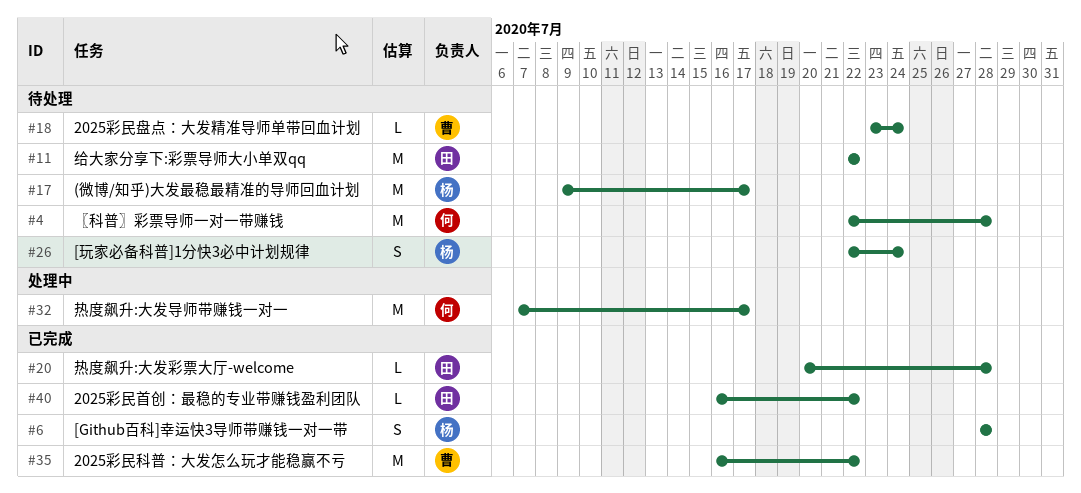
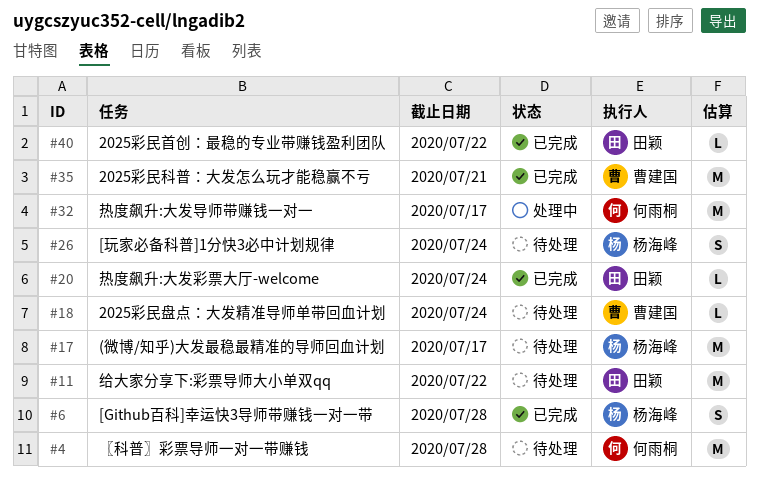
#20, due: Jul 28 -> Jul 24
#35, due: Jul 22 -> Jul 21

